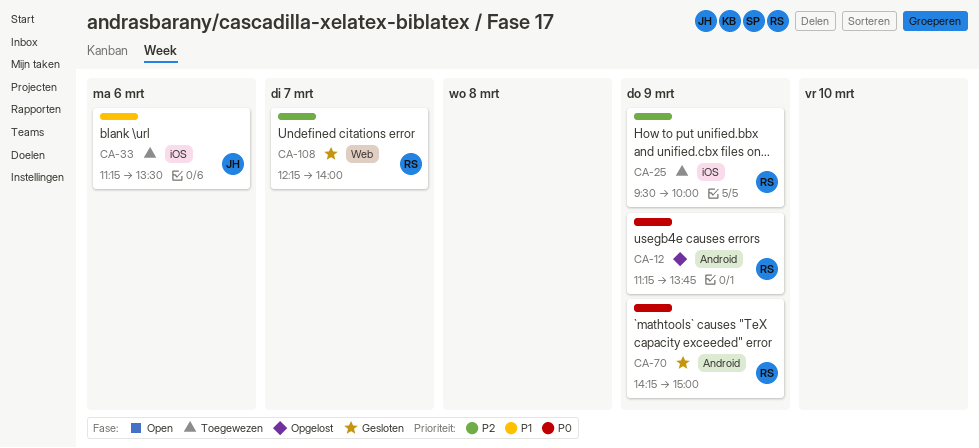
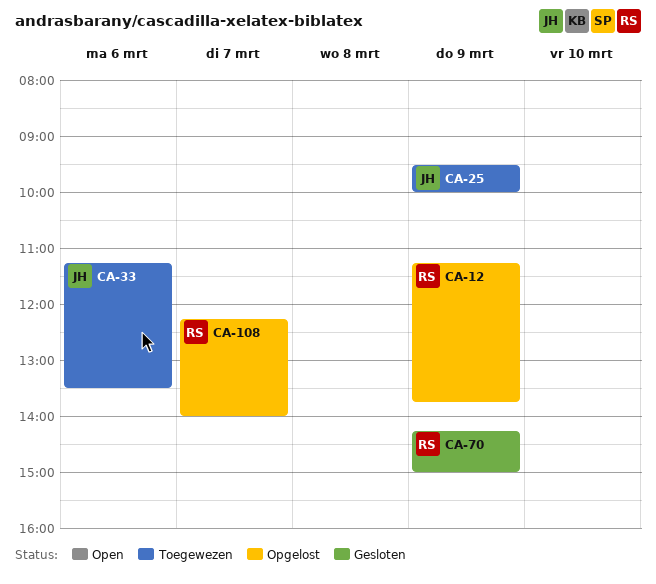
CA-25, owner: RS -> JH
CA-108, status: Gesloten -> Opgelost

